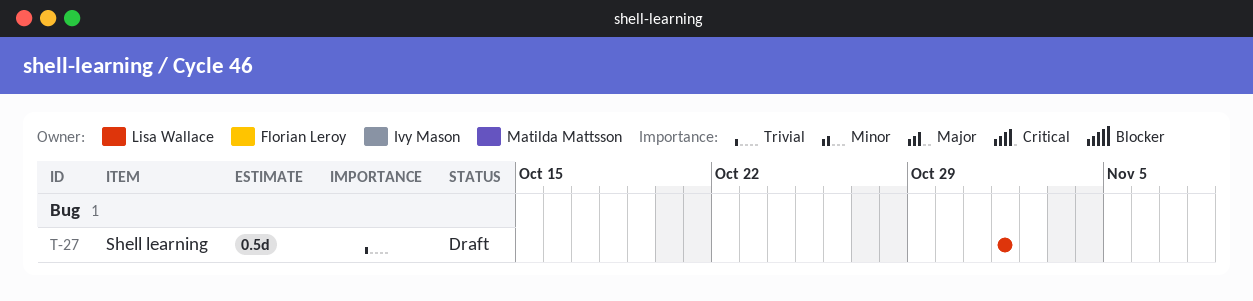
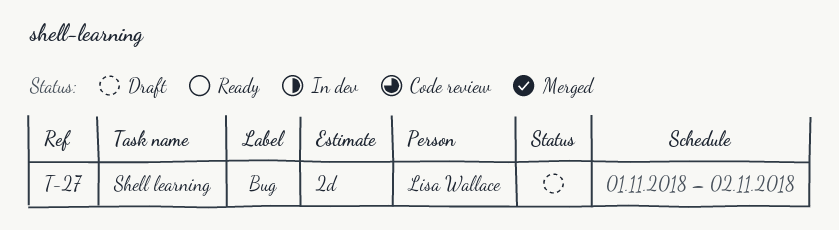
T-27, estimate: 0.5d -> 2d
T-27, due: Nov 1 -> Nov 2

